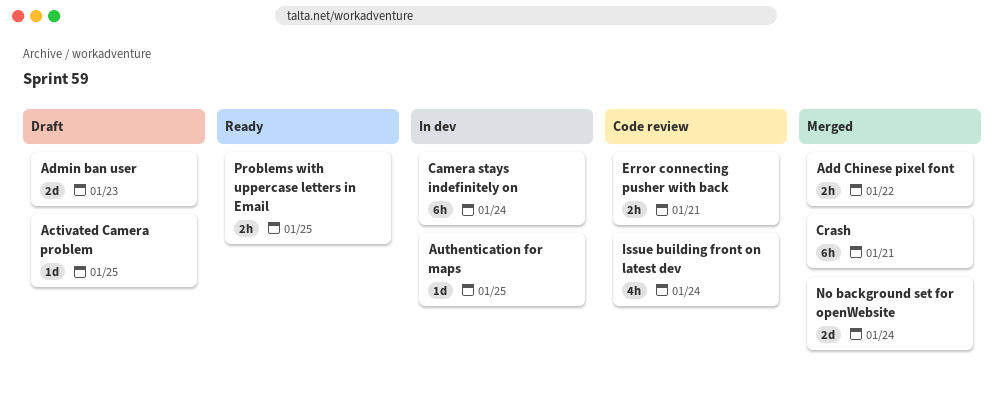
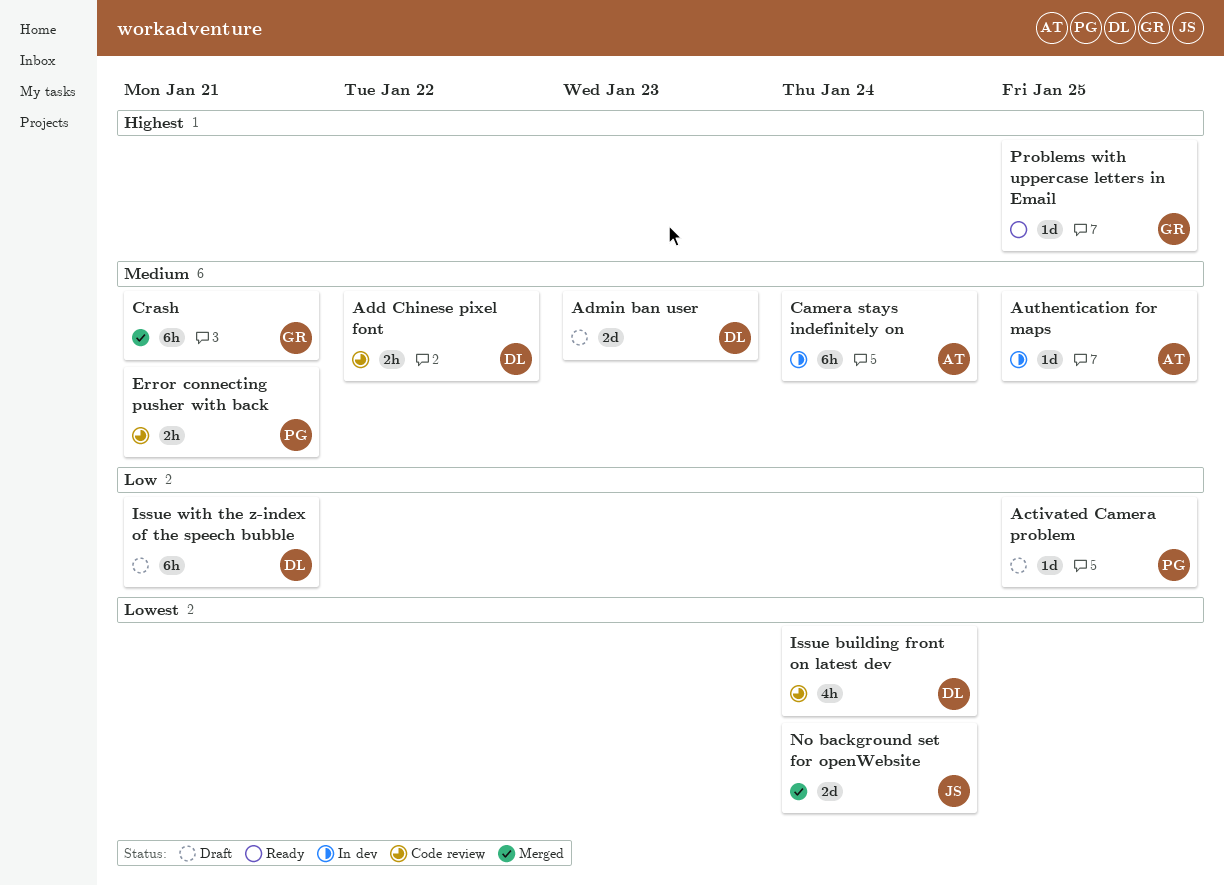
Add Chinese pixel font, status: Merged -> Code review
Issue with the z-index of the speech bubble: none -> present
Problems with uppercase letters in Email, estimate: 2h -> 1d

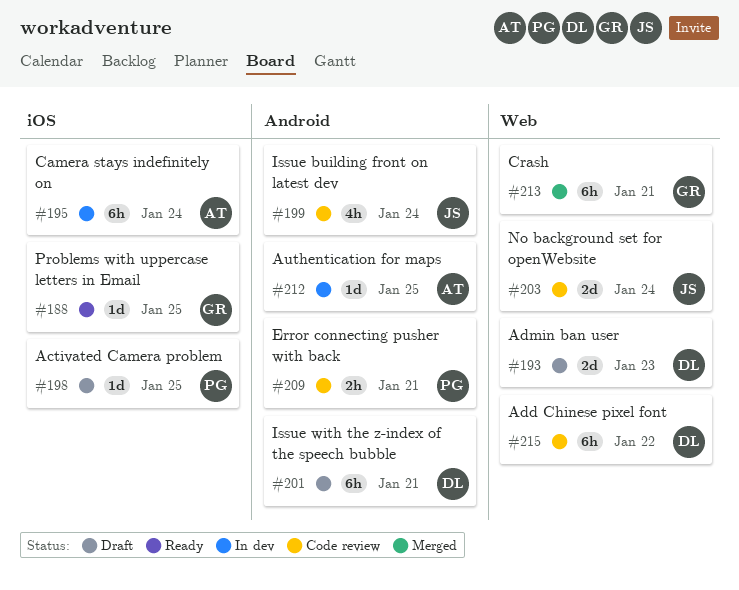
Add Chinese pixel font, estimate: 2h -> 6h
Issue building front on latest dev, owner: DL -> JS
No background set for openWebsite, status: Merged -> Code review

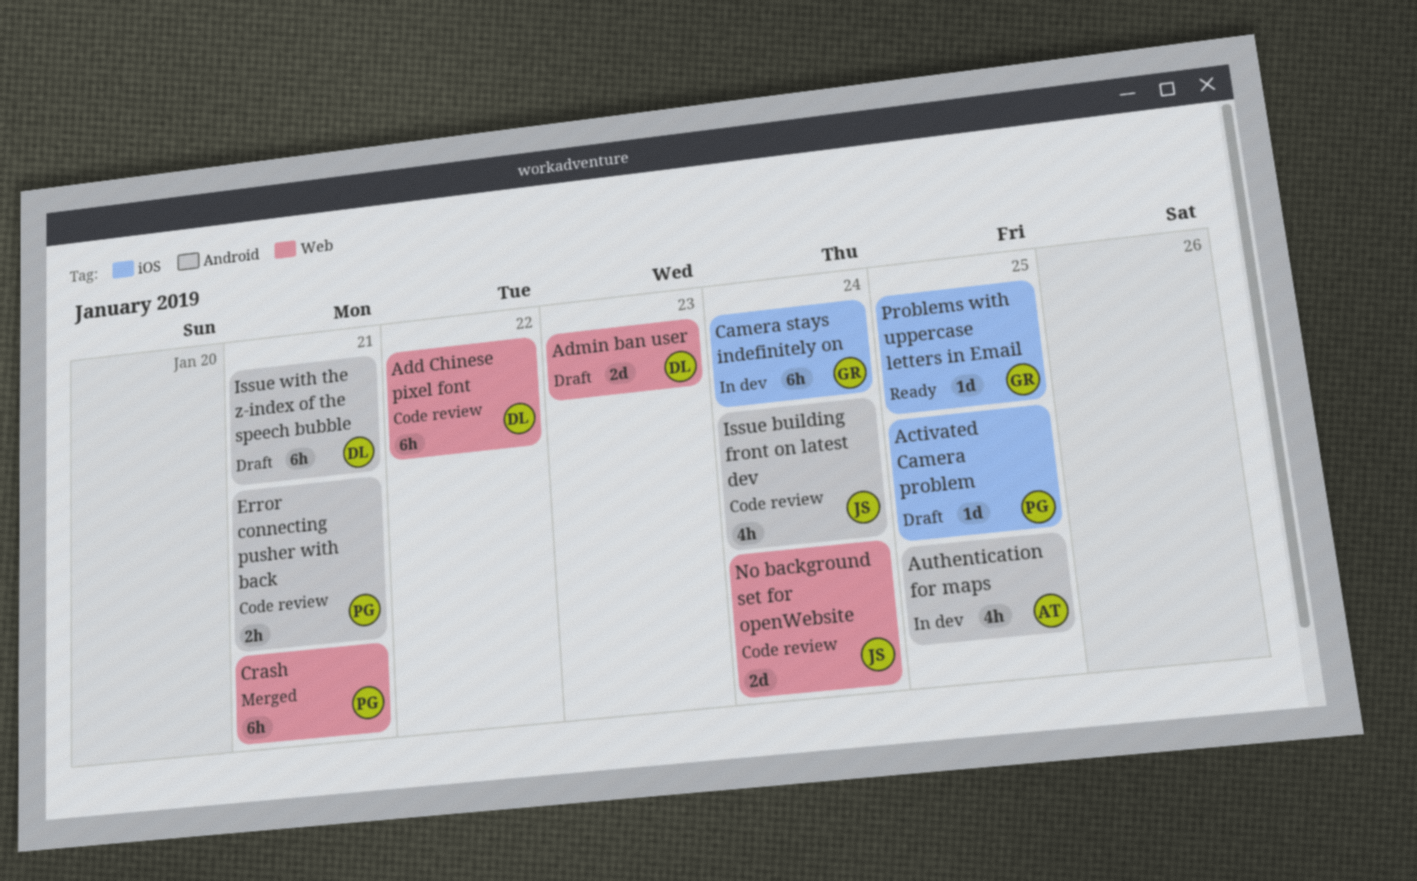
Authentication for maps, estimate: 1d -> 4h
Camera stays indefinitely on, owner: AT -> GR
Crash, owner: GR -> PG

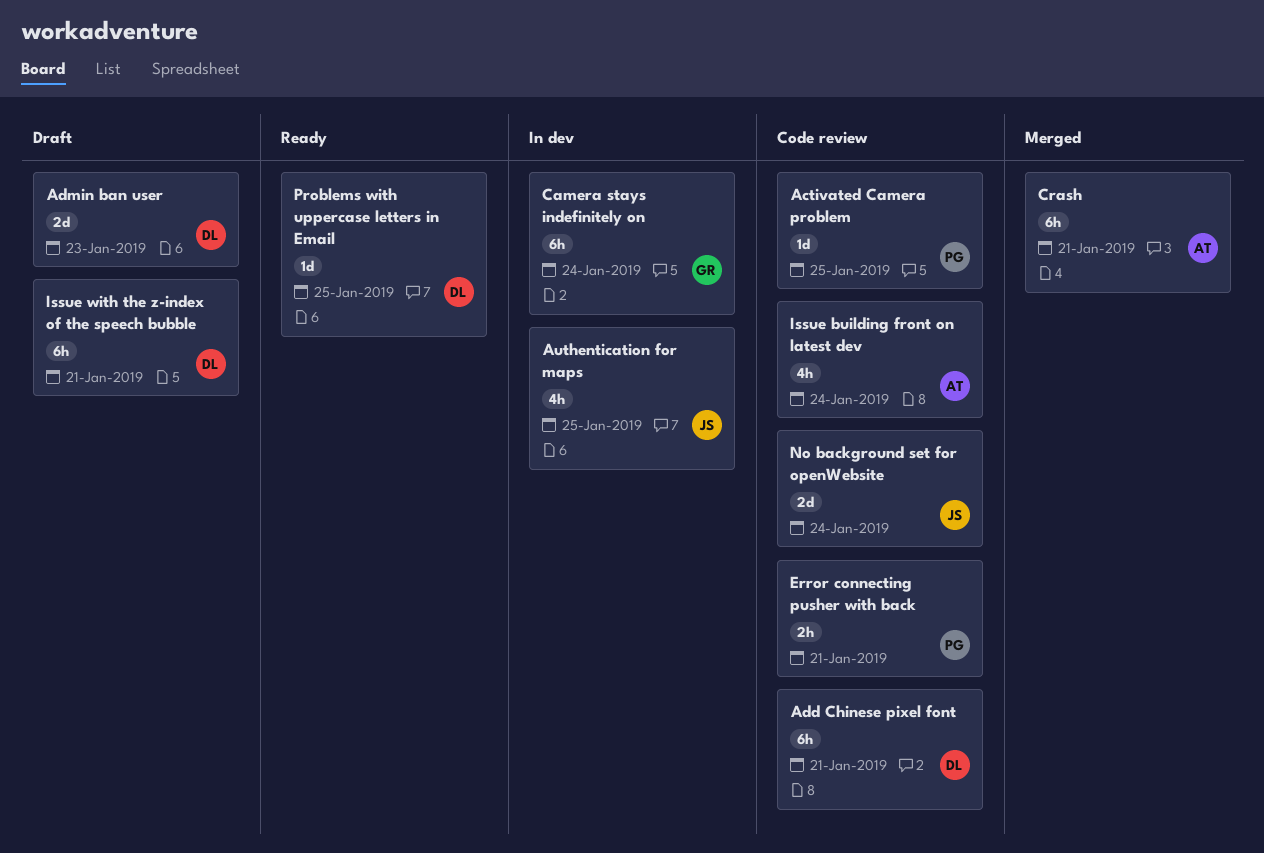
Activated Camera problem, status: Draft -> Code review
Add Chinese pixel font, due: Jan 22 -> Jan 21
Authentication for maps, owner: AT -> JS
Crash, owner: PG -> AT
Issue building front on latest dev, owner: JS -> AT
Problems with uppercase letters in Email, owner: GR -> DL

